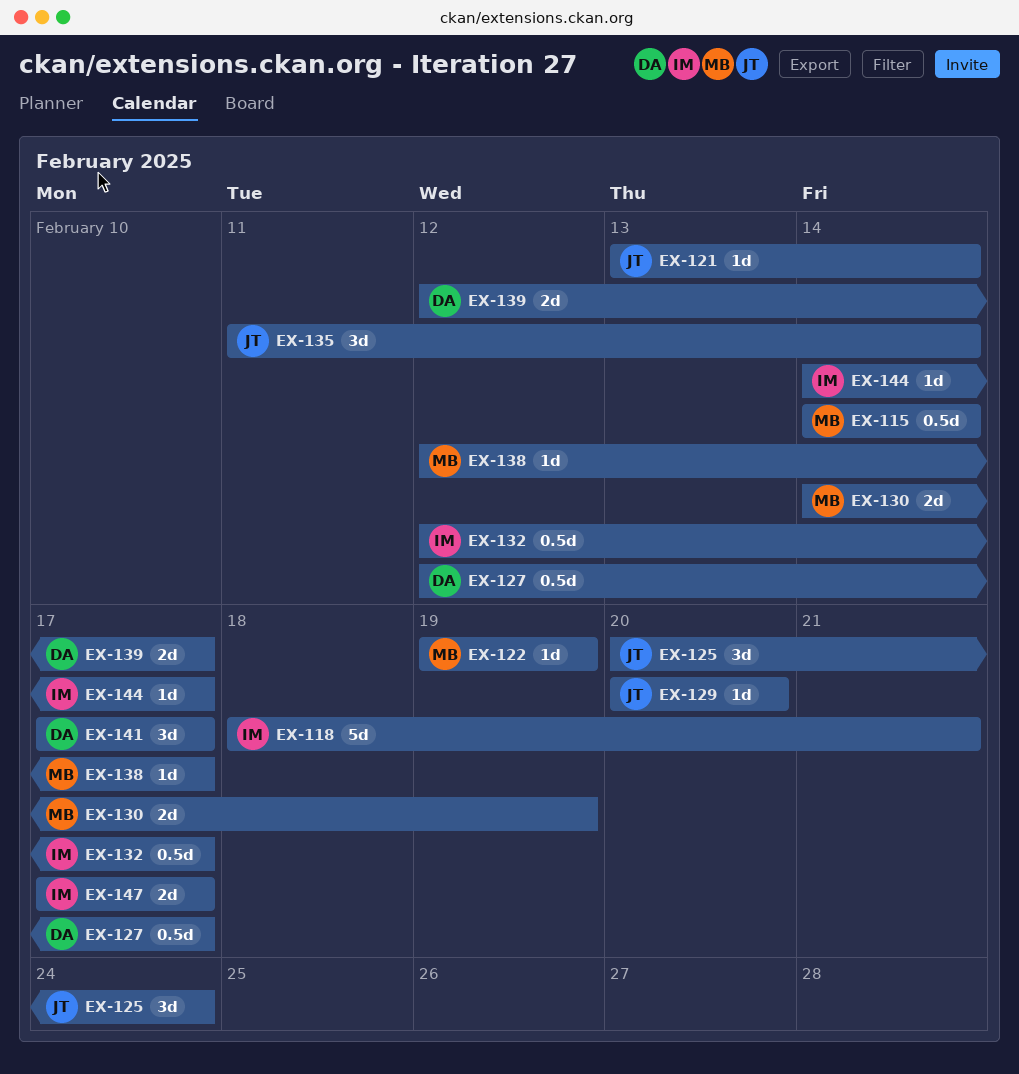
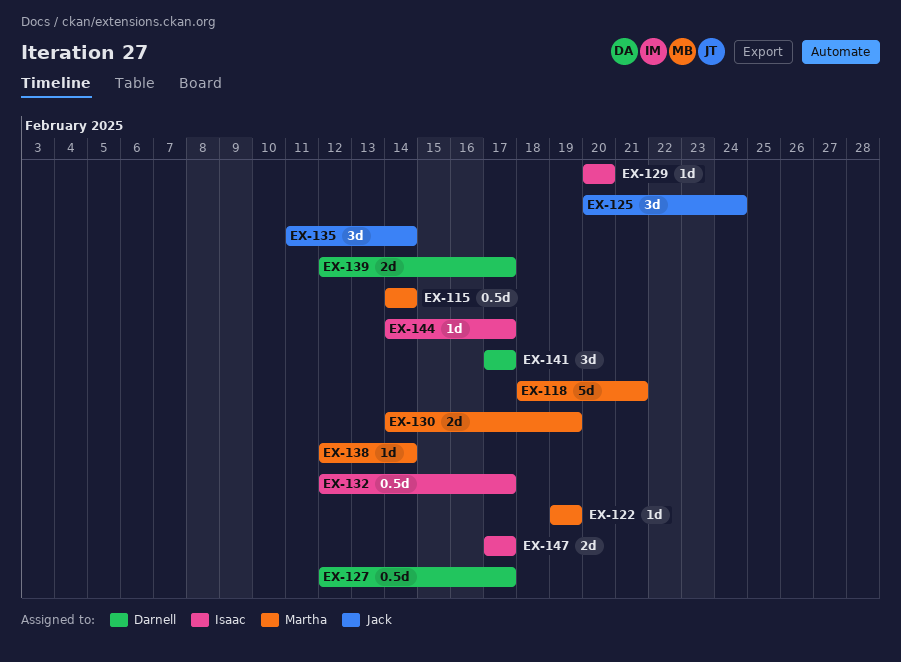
EX-118, owner: Isaac -> Martha
EX-121: present -> none
EX-129, owner: Jack -> Isaac
EX-138, due: Feb 17 -> Feb 14

